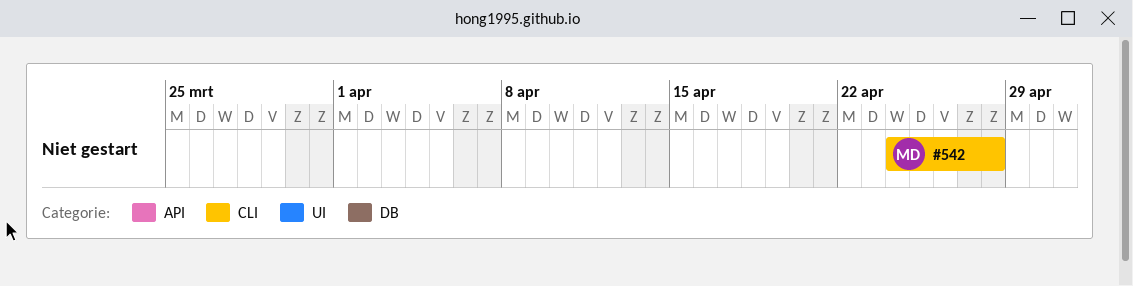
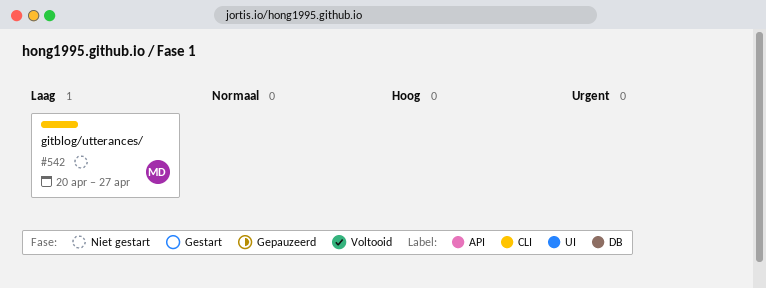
#542, start: Apr 24 -> Apr 20
#542, due: Apr 28 -> Apr 27

